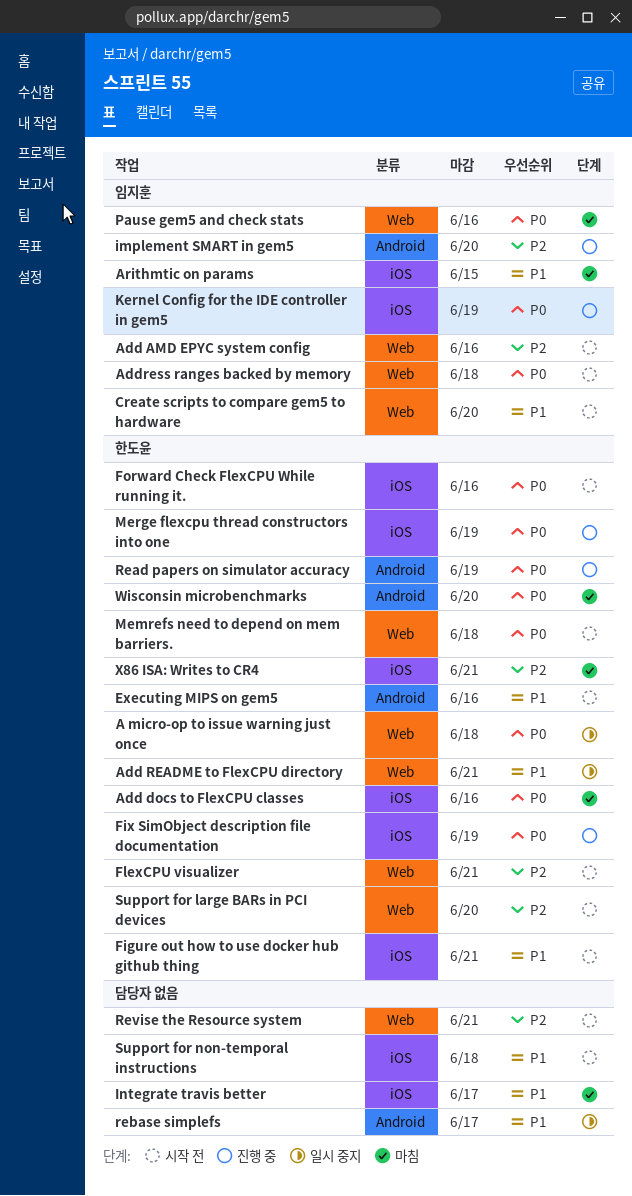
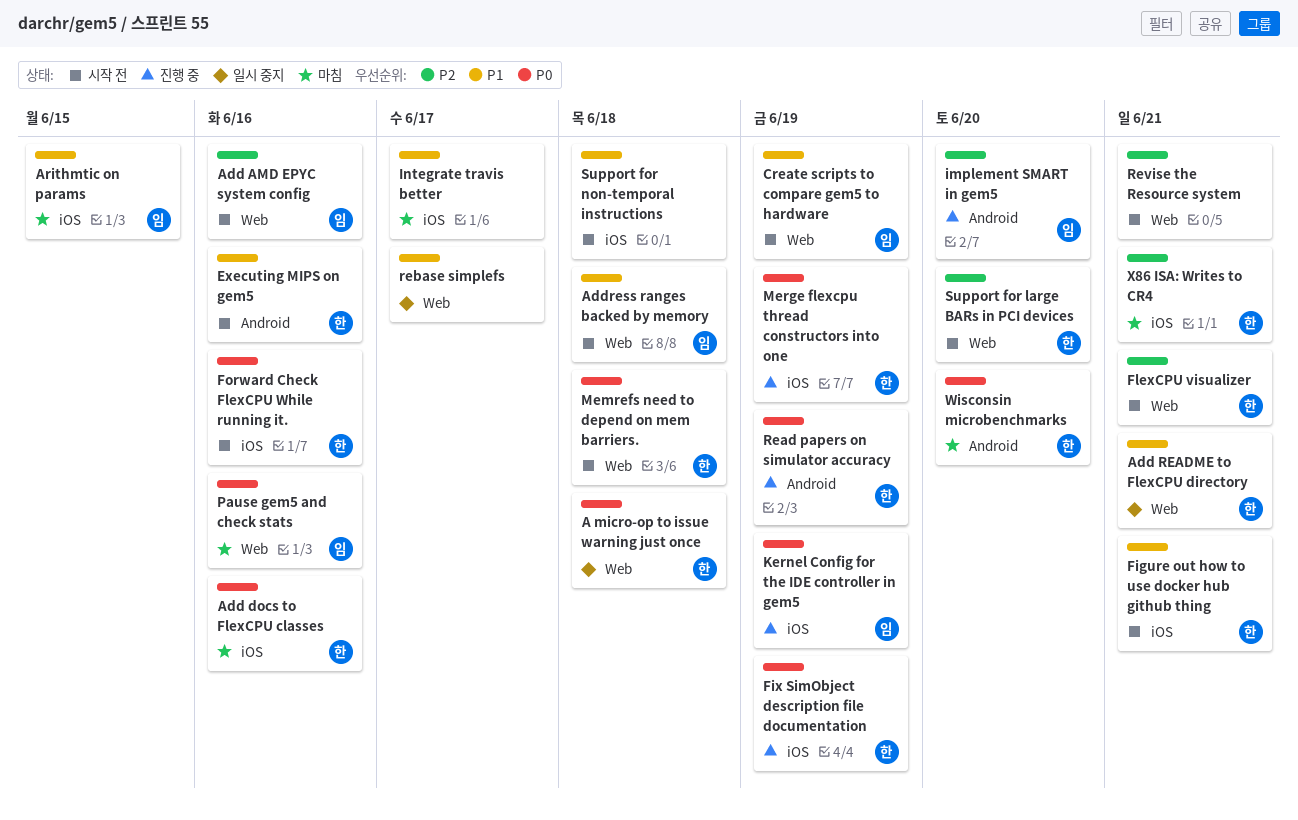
Address ranges backed by memory, priority: P0 -> P1
Create scripts to compare gem5 to hardware, due: Jun 20 -> Jun 19
rebase simplefs, label: Android -> Web

